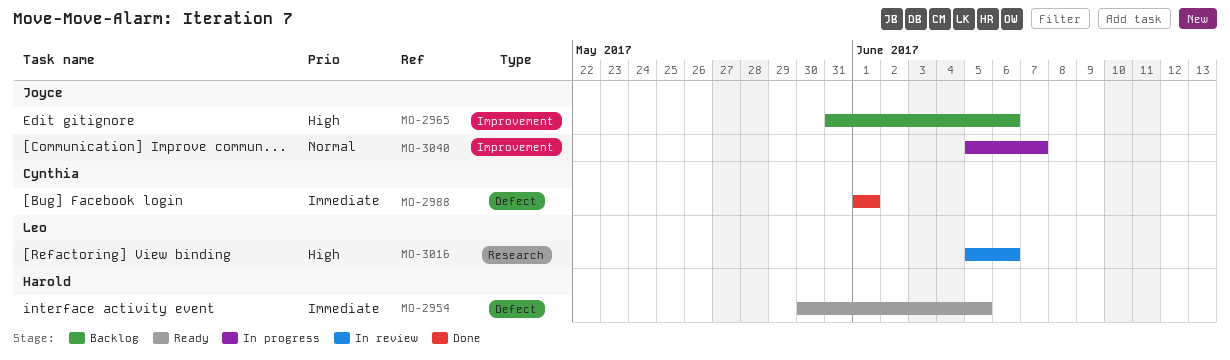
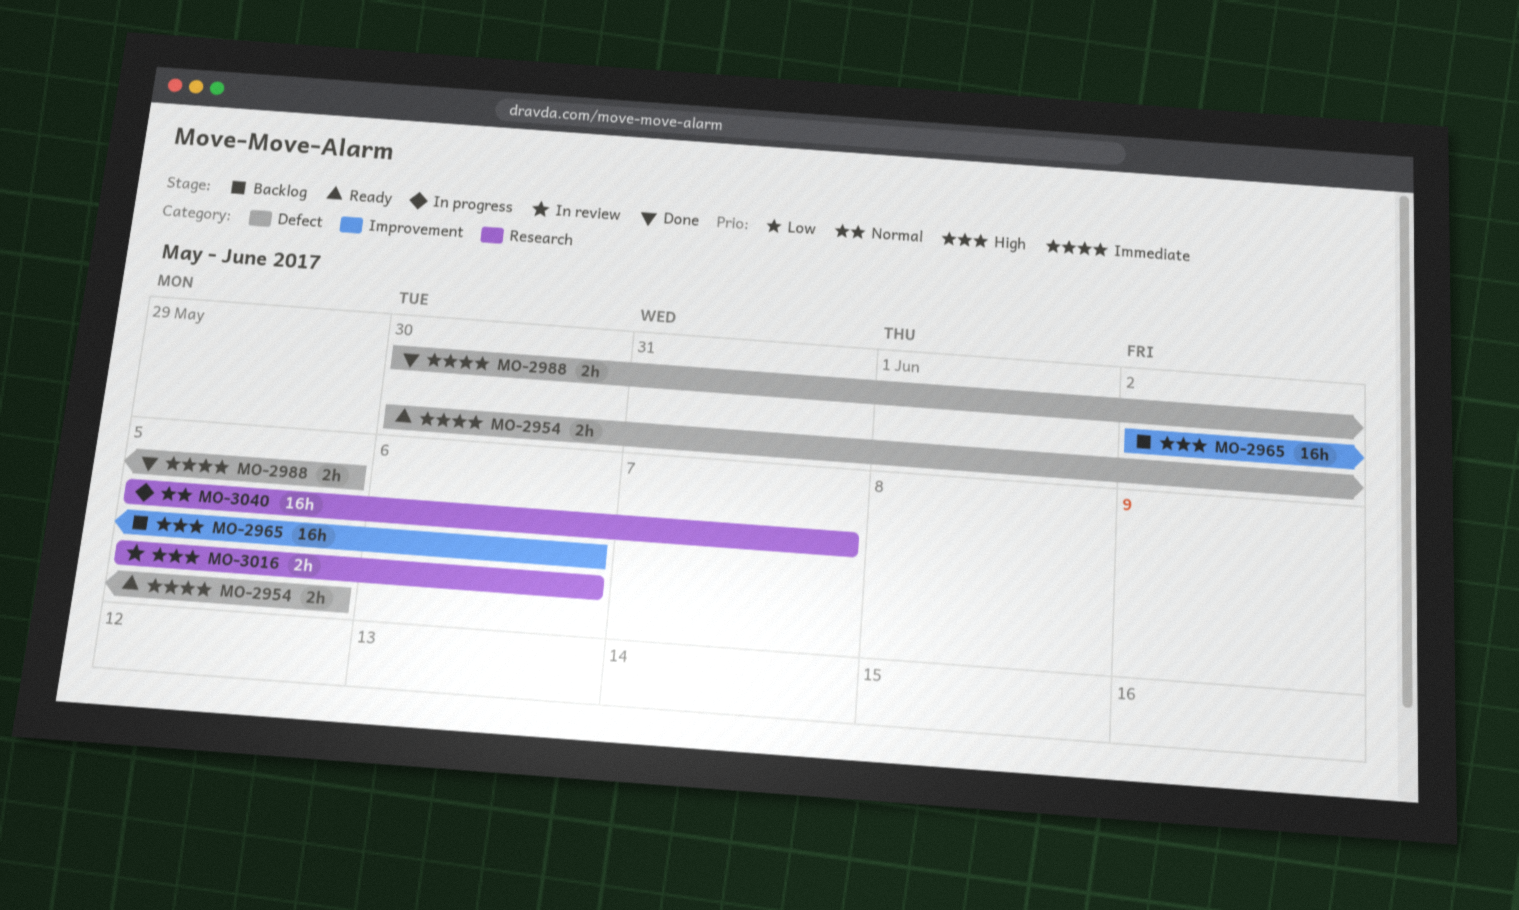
MO-2965, start: May 31 -> Jun 2
MO-2988, start: Jun 1 -> May 30
MO-2988, due: Jun 1 -> Jun 5
MO-3040, label: Improvement -> Research

